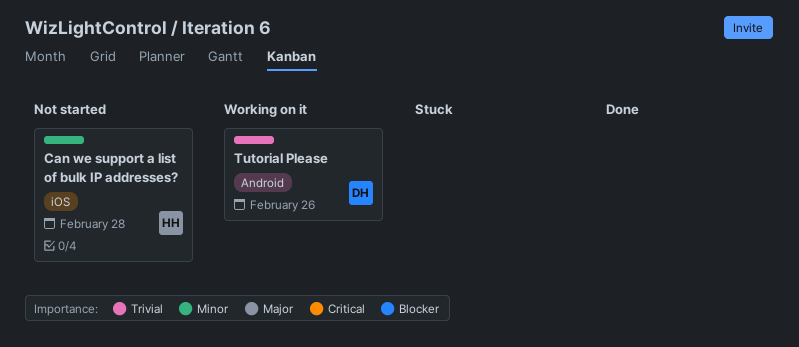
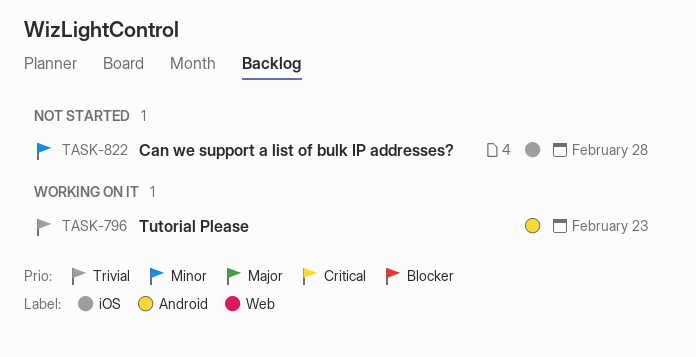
Tutorial Please, due: Feb 26 -> Feb 23

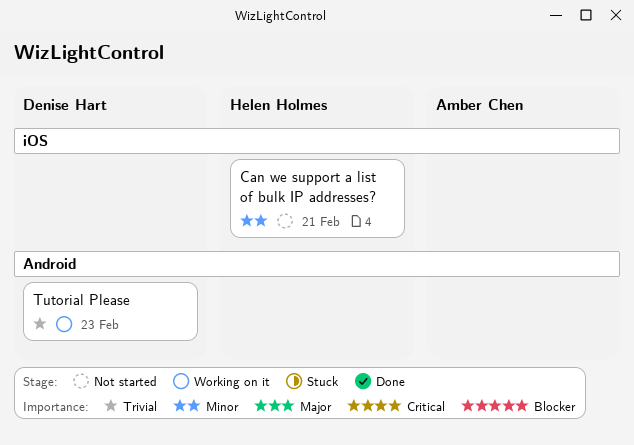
Can we support a list of bulk IP addresses?, due: Feb 28 -> Feb 21

